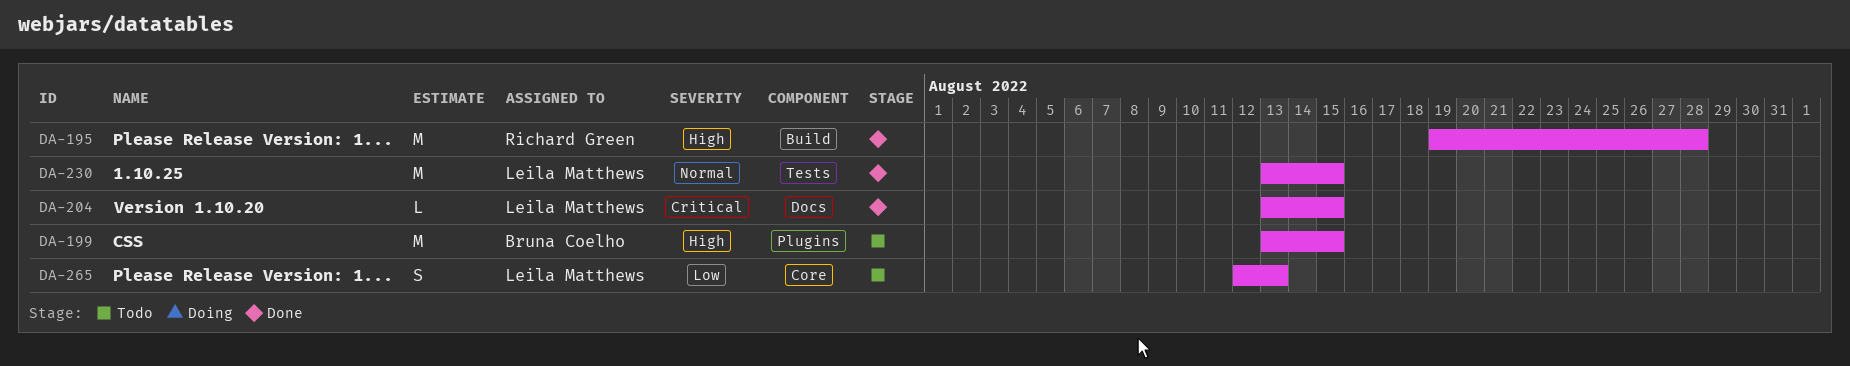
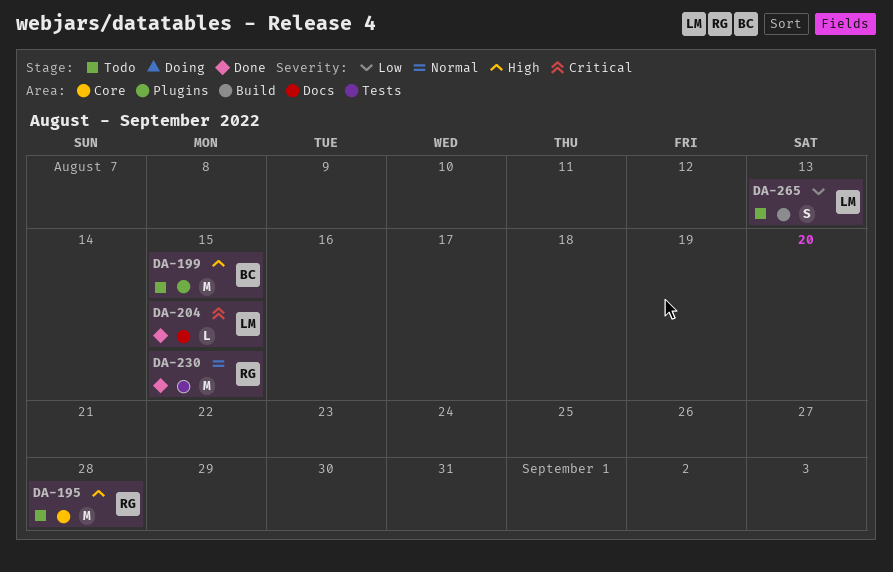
DA-195, status: Done -> Todo
DA-195, label: Build -> Core
DA-230, owner: Leila Matthews -> Richard Green
DA-265, label: Core -> Build

